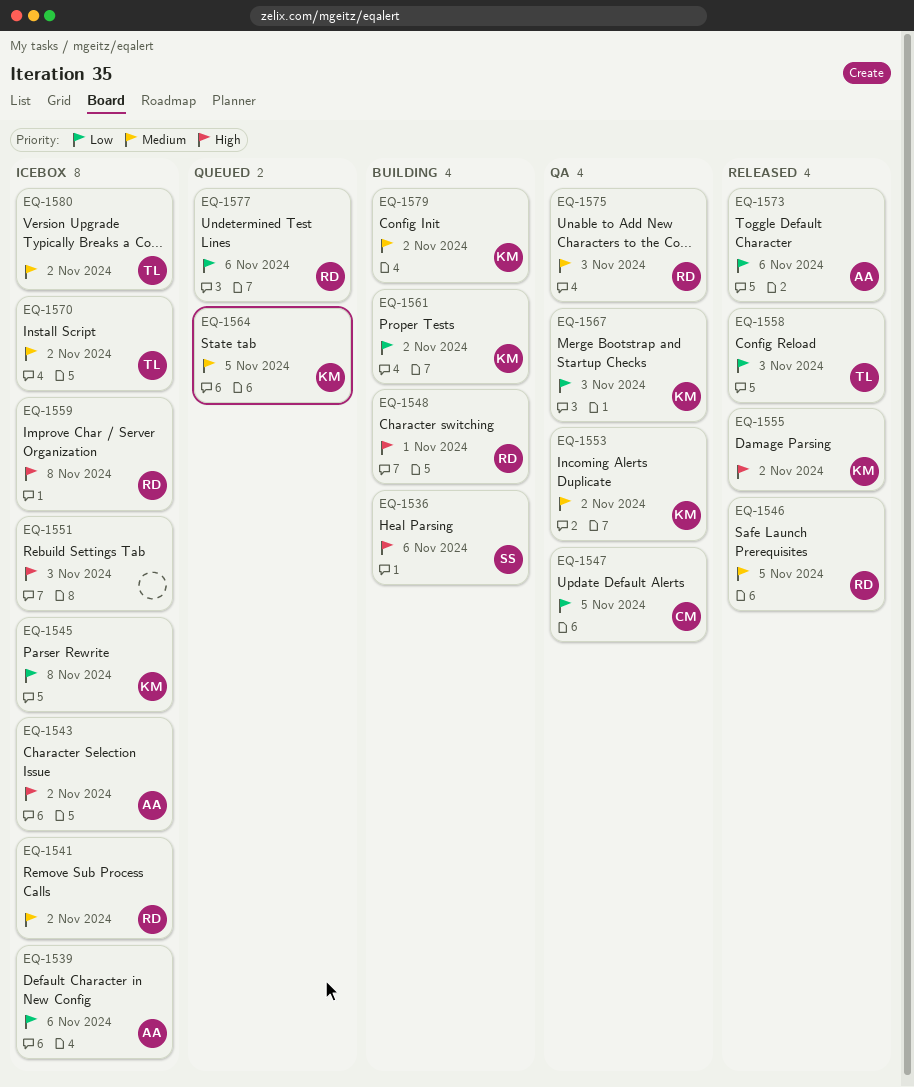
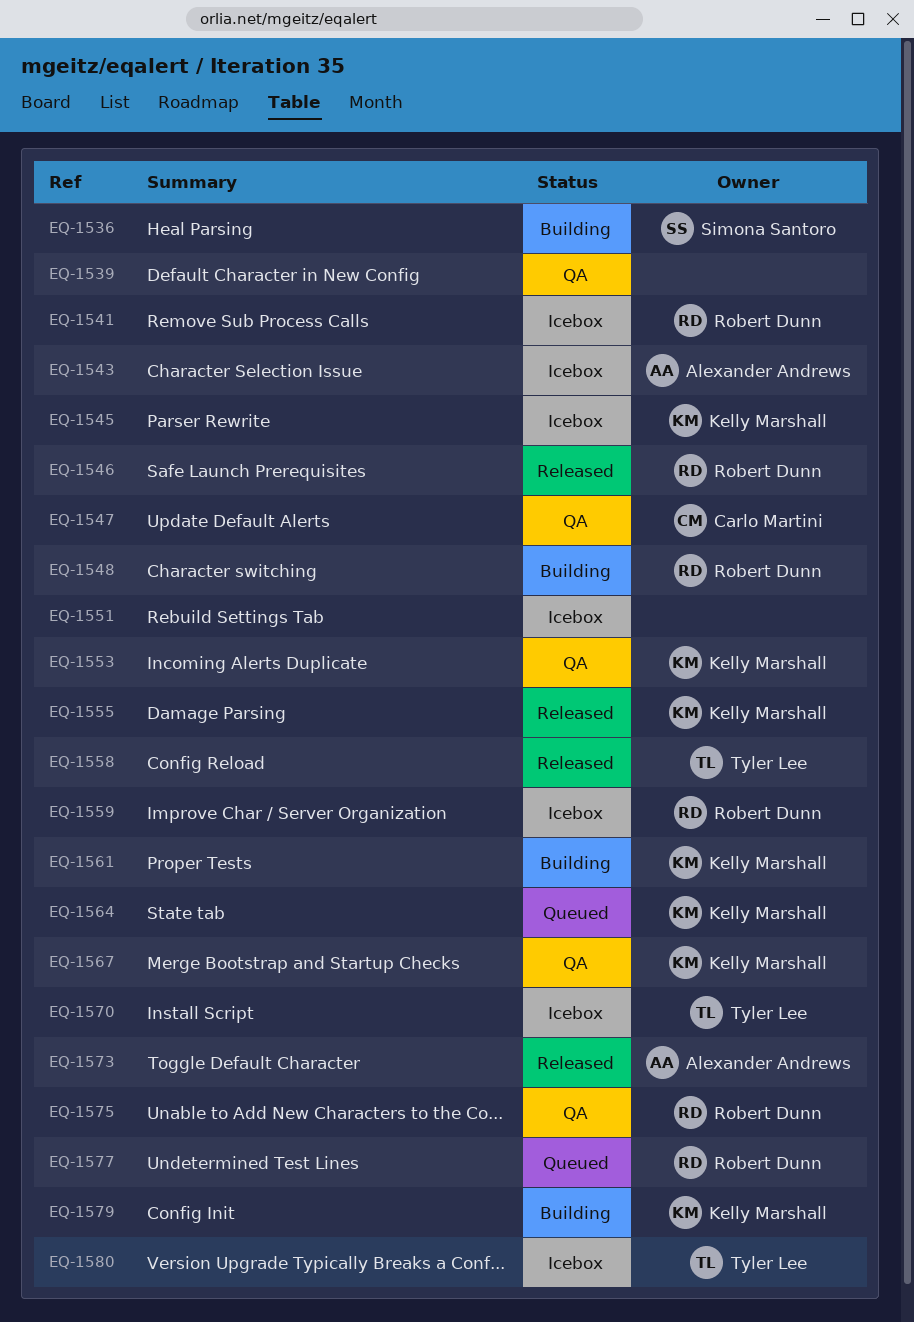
EQ-1539, status: Icebox -> QA
EQ-1539, owner: Alexander Andrews -> none

